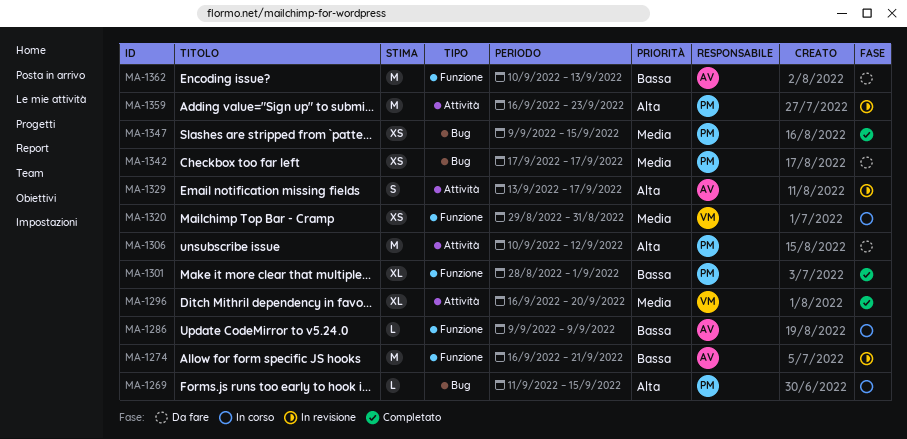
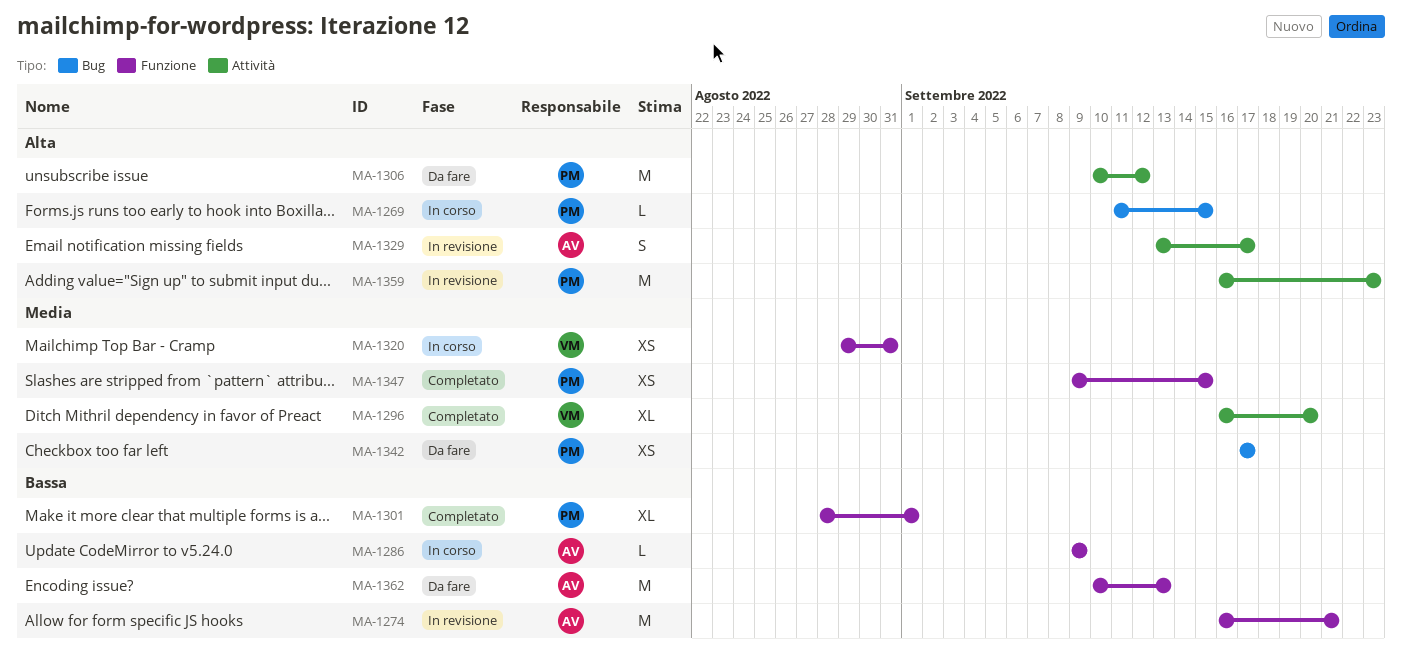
MA-1347, label: Bug -> Funzione

